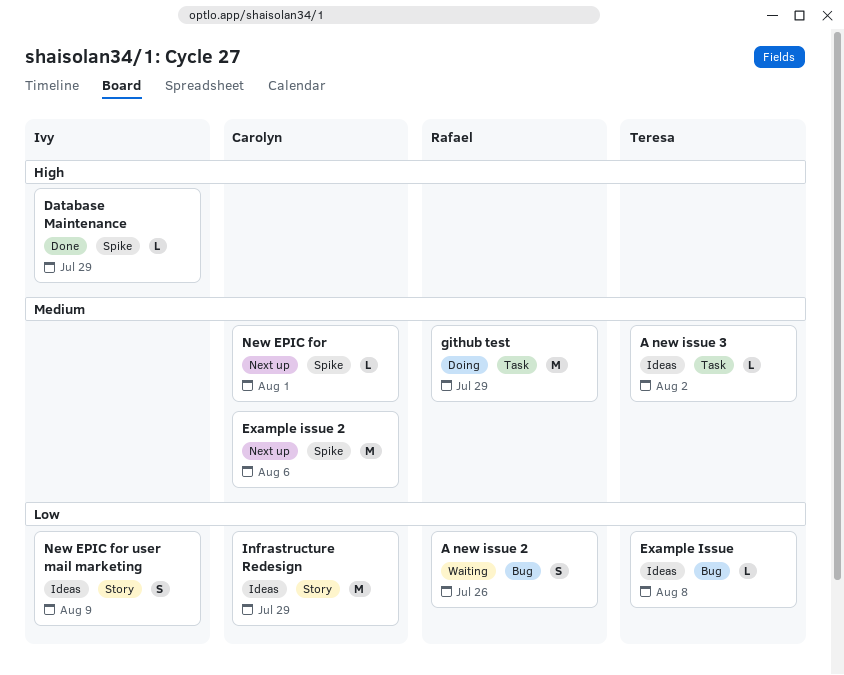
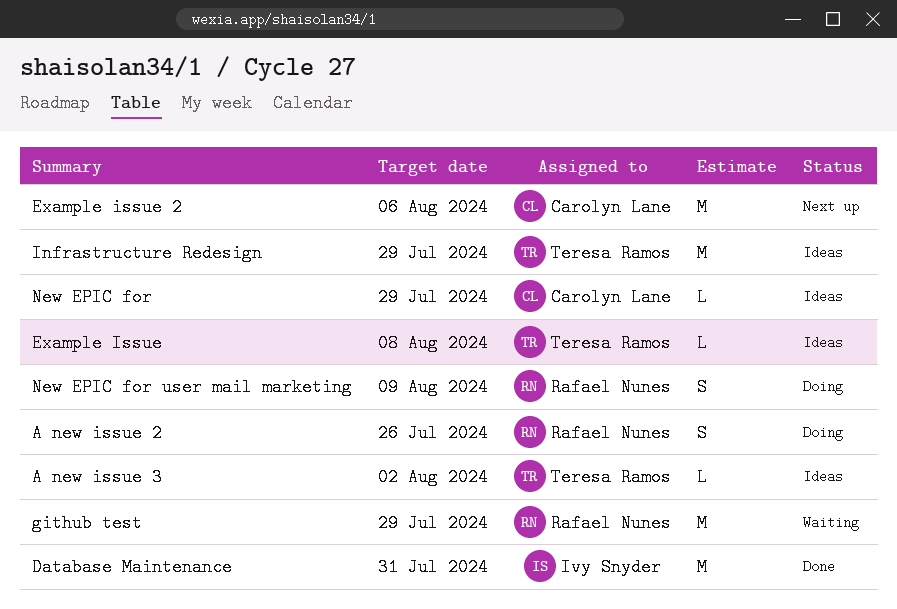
A new issue 2, status: Waiting -> Doing
Database Maintenance, estimate: L -> M
Database Maintenance, due: Jul 29 -> Jul 31
github test, status: Doing -> Waiting
Infrastructure Redesign, owner: Carolyn Lane -> Teresa Ramos
New EPIC for, status: Next up -> Ideas
New EPIC for, due: Aug 1 -> Jul 29
New EPIC for user mail marketing, status: Ideas -> Doing
New EPIC for user mail marketing, owner: Ivy Snyder -> Rafael Nunes

